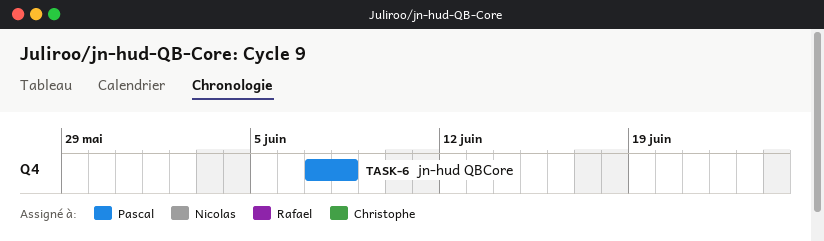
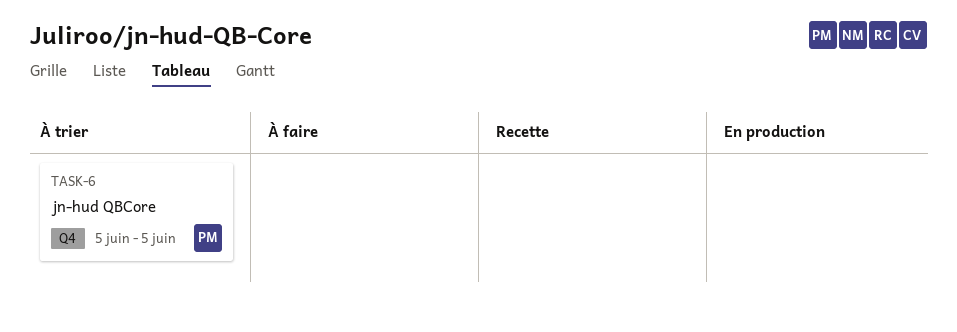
TASK-6, start: Jun 7 -> Jun 5
TASK-6, due: Jun 8 -> Jun 5

